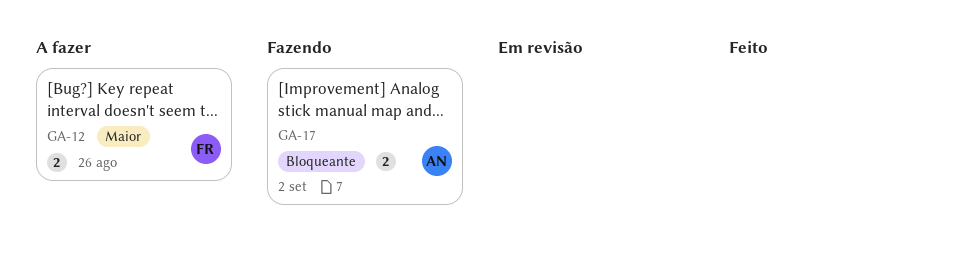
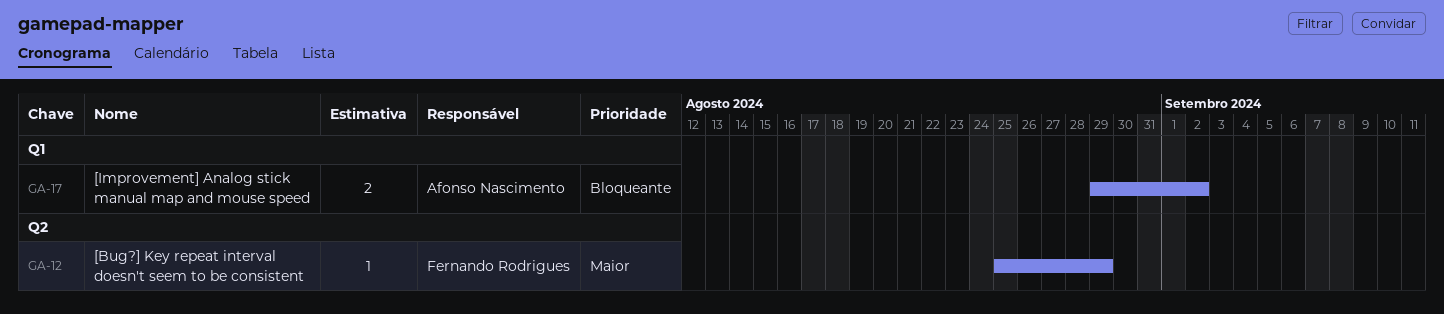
GA-12, estimate: 2 -> 1
GA-12, due: Aug 26 -> Aug 29

